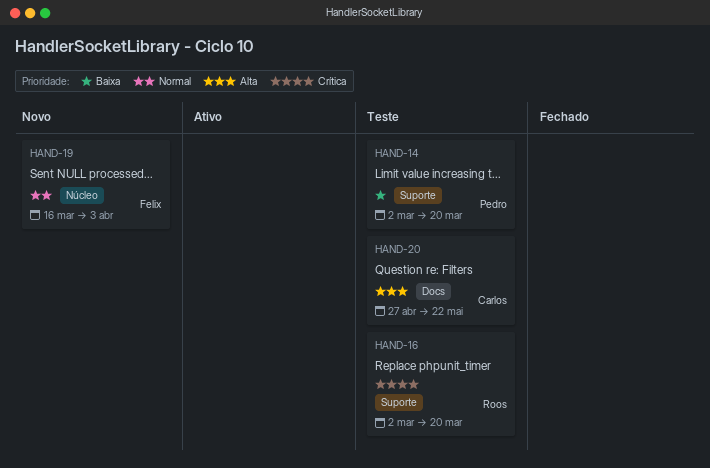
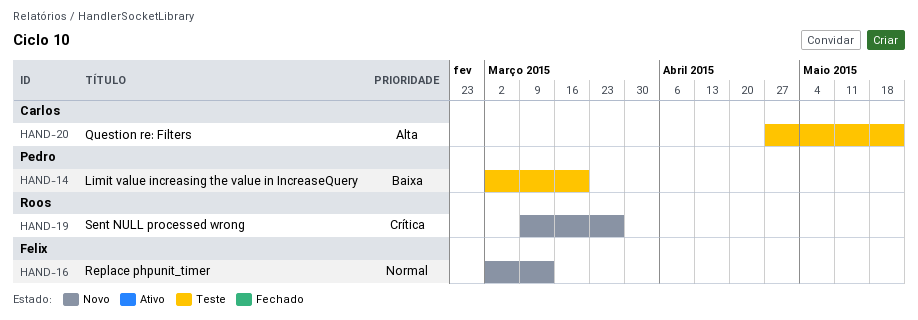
HAND-16, status: Teste -> Novo
HAND-16, owner: Roos -> Felix
HAND-16, priority: Crítica -> Normal
HAND-16, due: Mar 20 -> Mar 13
HAND-19, owner: Felix -> Roos
HAND-19, priority: Normal -> Crítica
HAND-19, start: Mar 16 -> Mar 9
HAND-19, due: Apr 3 -> Mar 27

